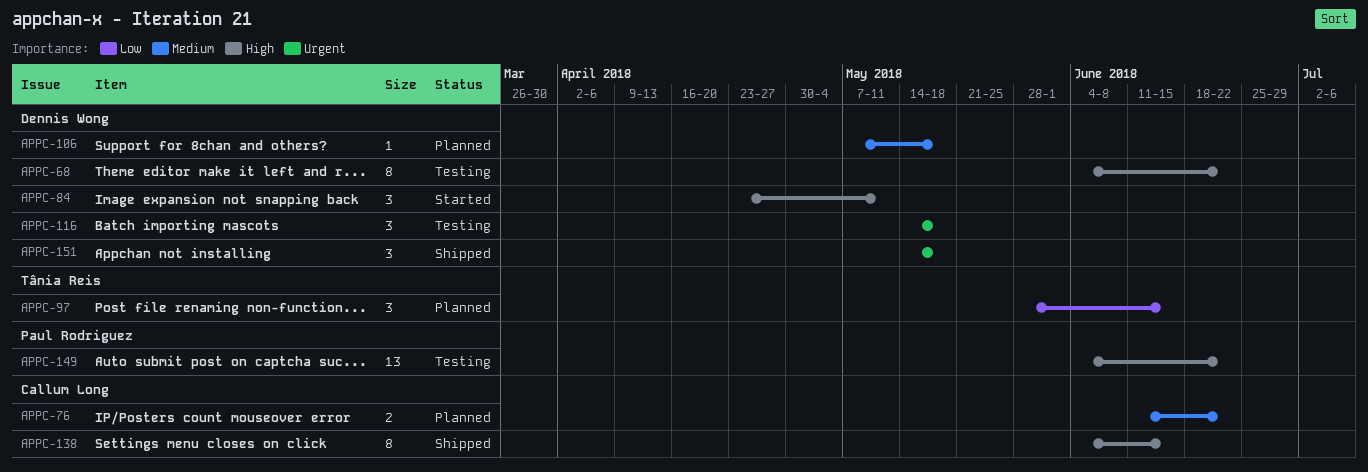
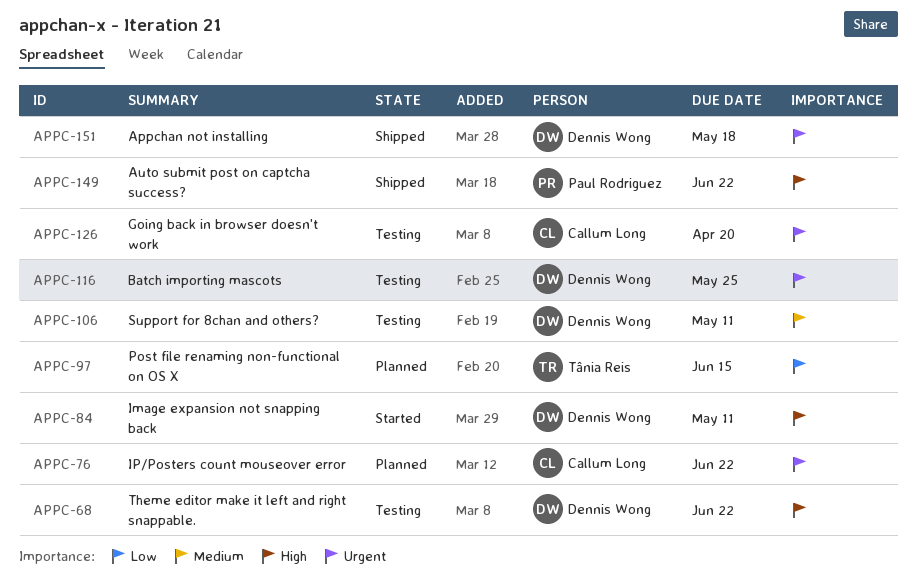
APPC-76, priority: Medium -> Urgent
APPC-106, status: Planned -> Testing
APPC-106, due: May 18 -> May 11
APPC-116, due: May 18 -> May 25
APPC-126: none -> present
APPC-138: present -> none
APPC-149, status: Testing -> Shipped

